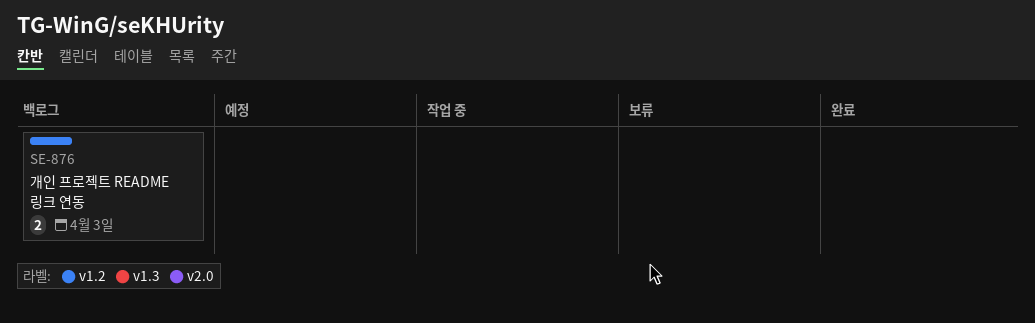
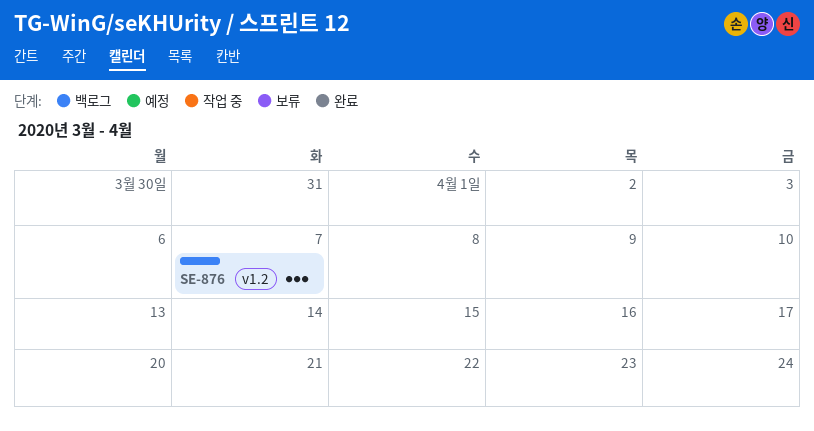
SE-876, estimate: 2 -> 3
SE-876, due: Apr 3 -> Apr 7

